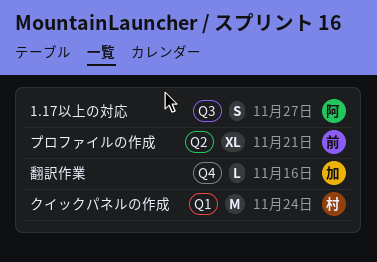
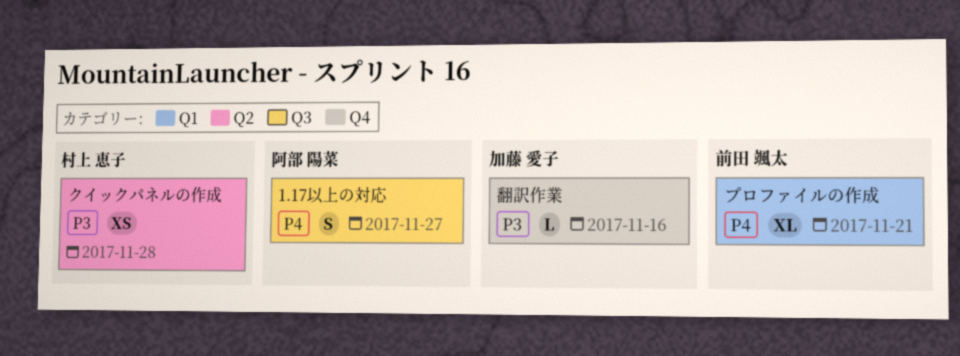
クイックパネルの作成, label: Q1 -> Q2
クイックパネルの作成, estimate: M -> XS
クイックパネルの作成, due: Nov 24 -> Nov 28
プロファイルの作成, label: Q2 -> Q1

